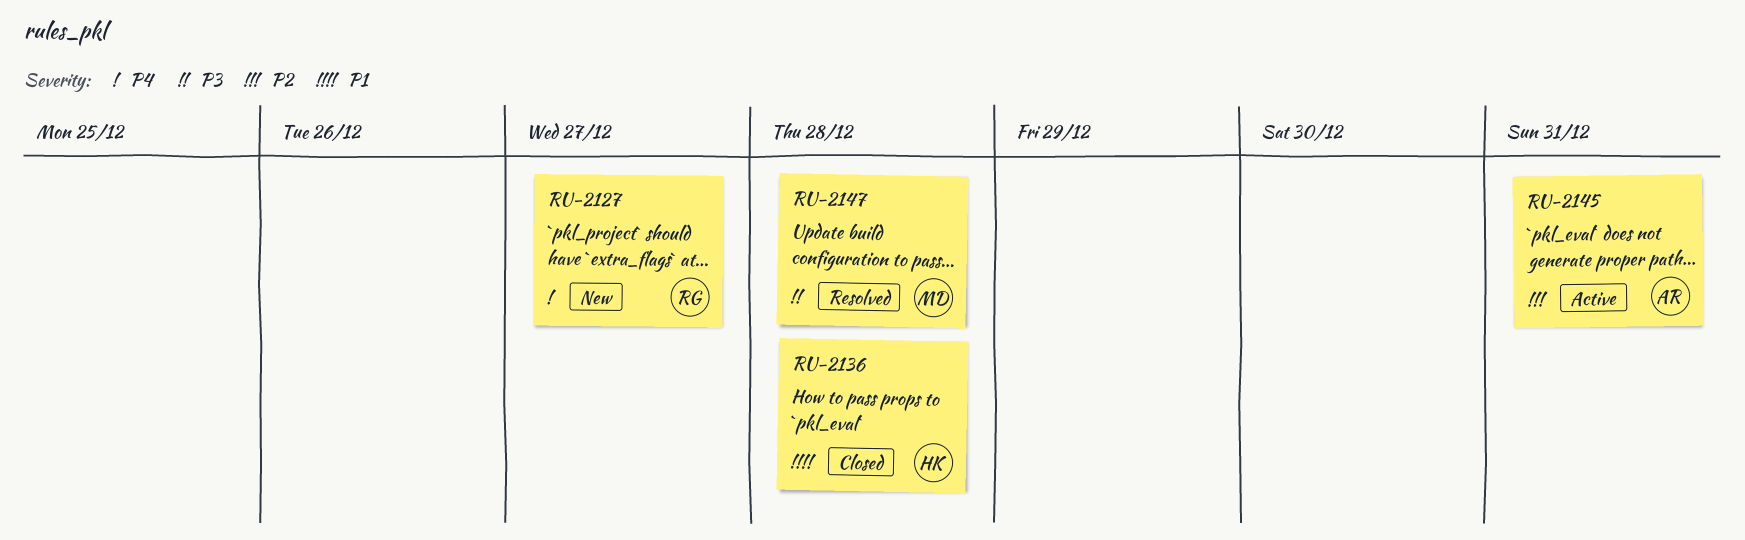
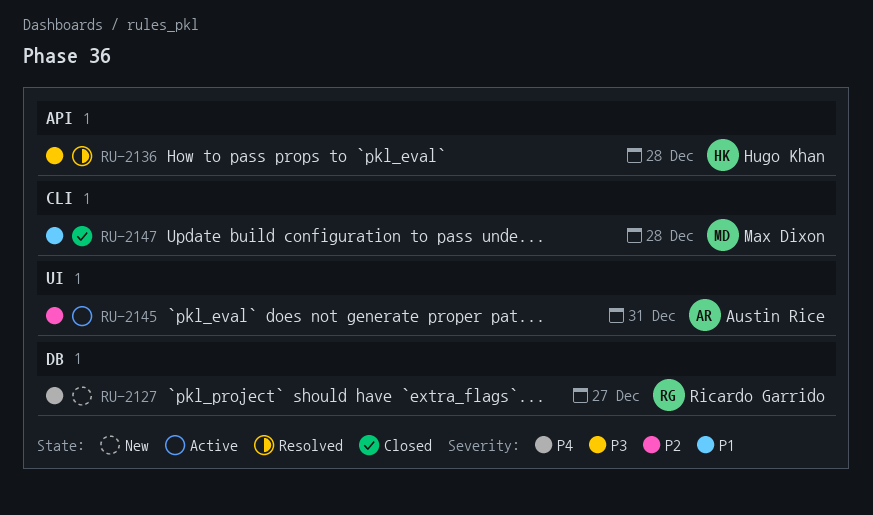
RU-2136, status: Closed -> Resolved
RU-2136, priority: P1 -> P3
RU-2147, status: Resolved -> Closed
RU-2147, priority: P3 -> P1

